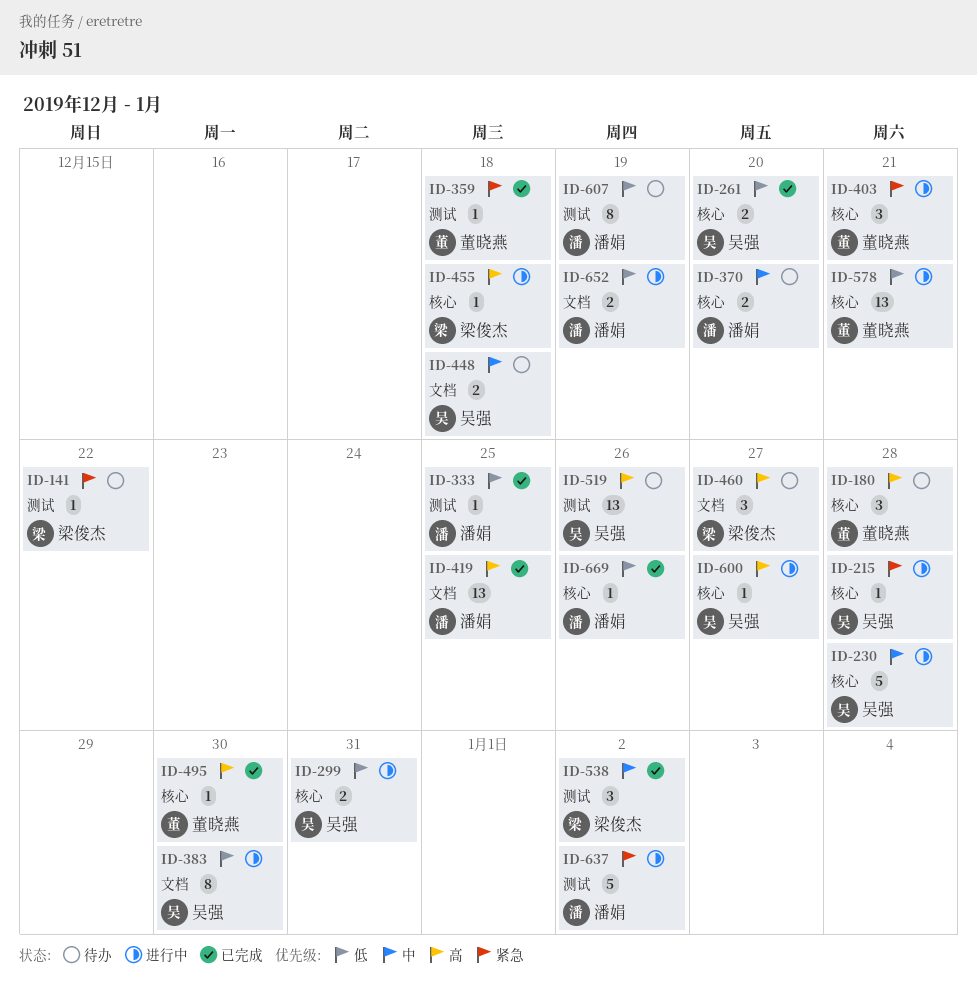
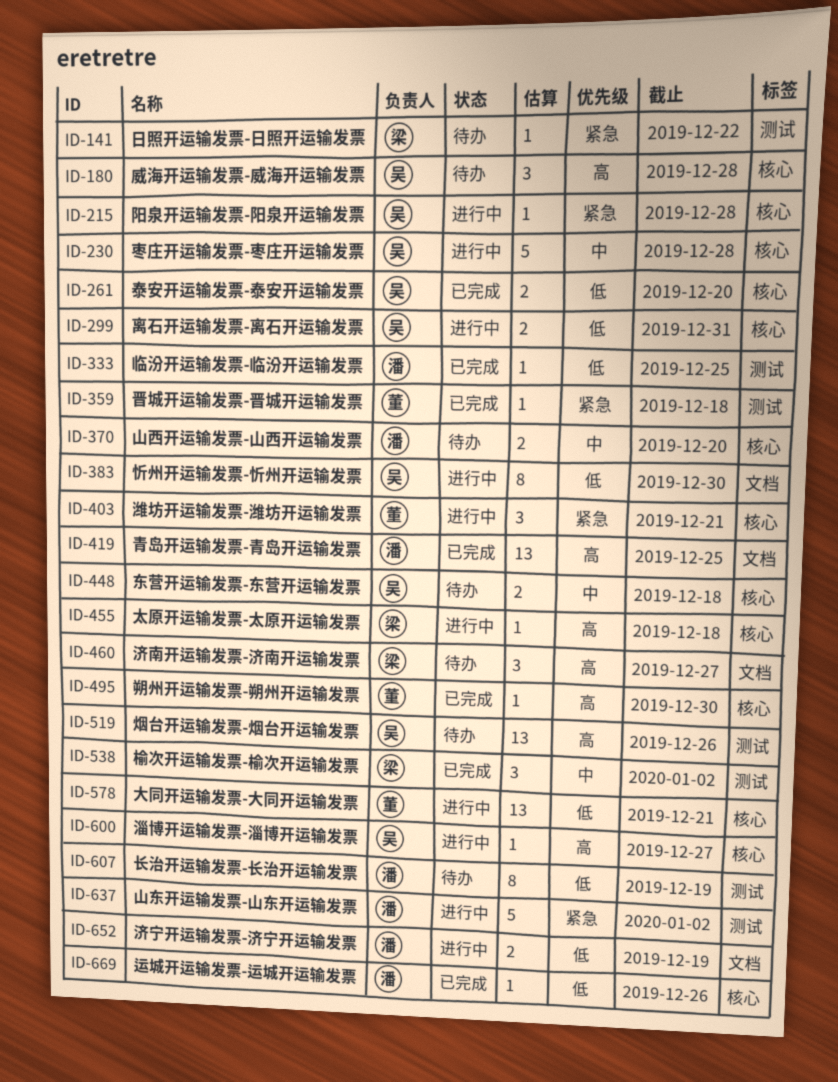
ID-180, owner: 董晓燕 -> 吴强
ID-448, label: 文档 -> 核心

